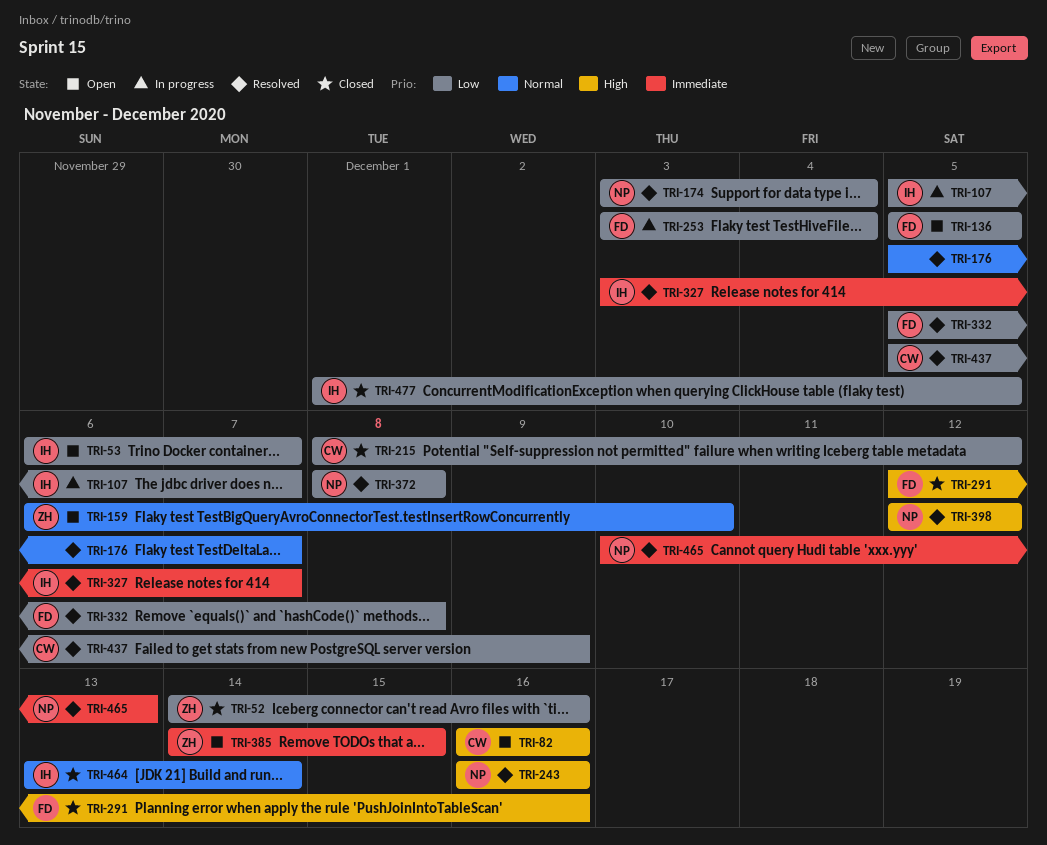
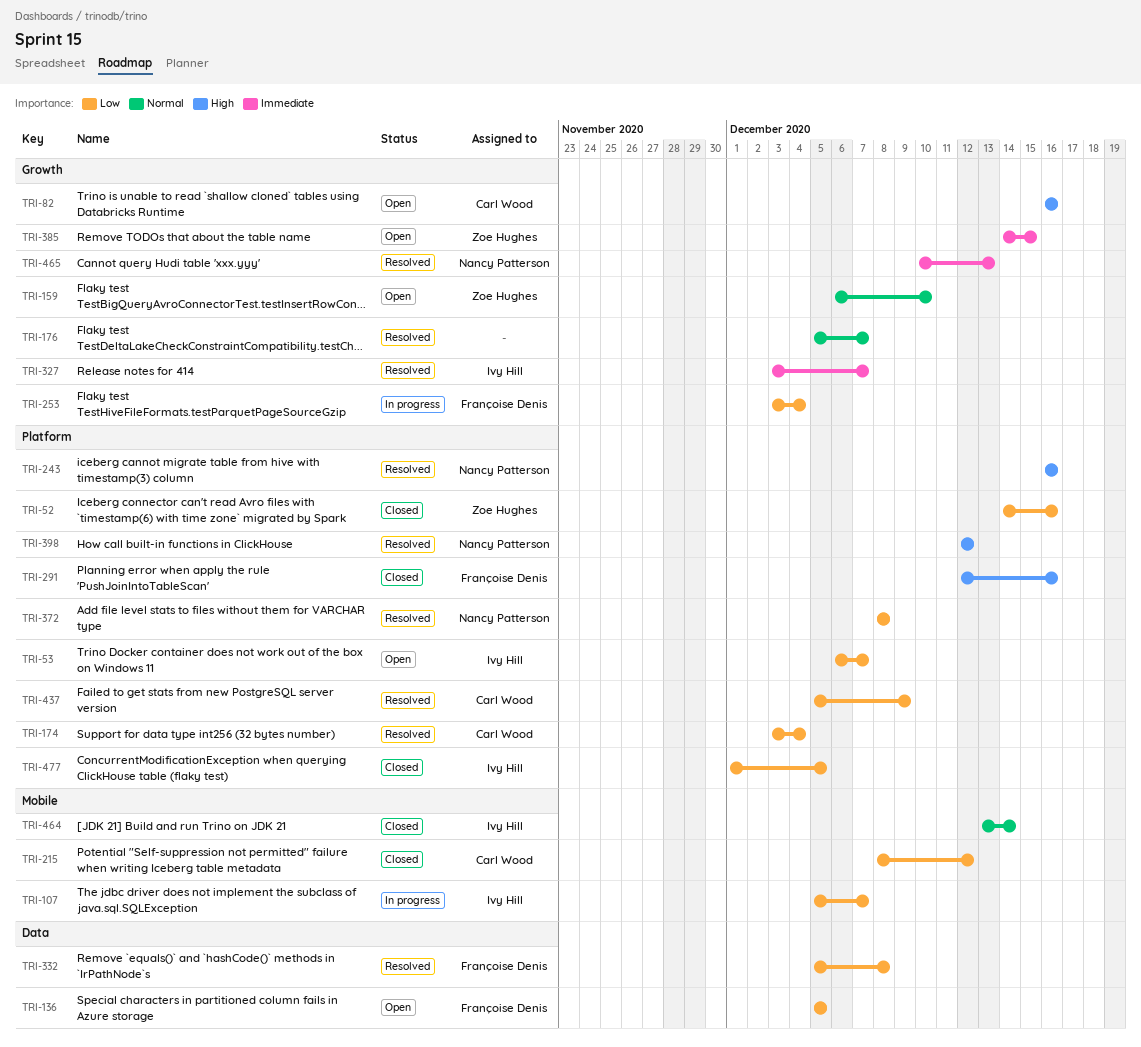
TRI-174, owner: Nancy Patterson -> Carl Wood

